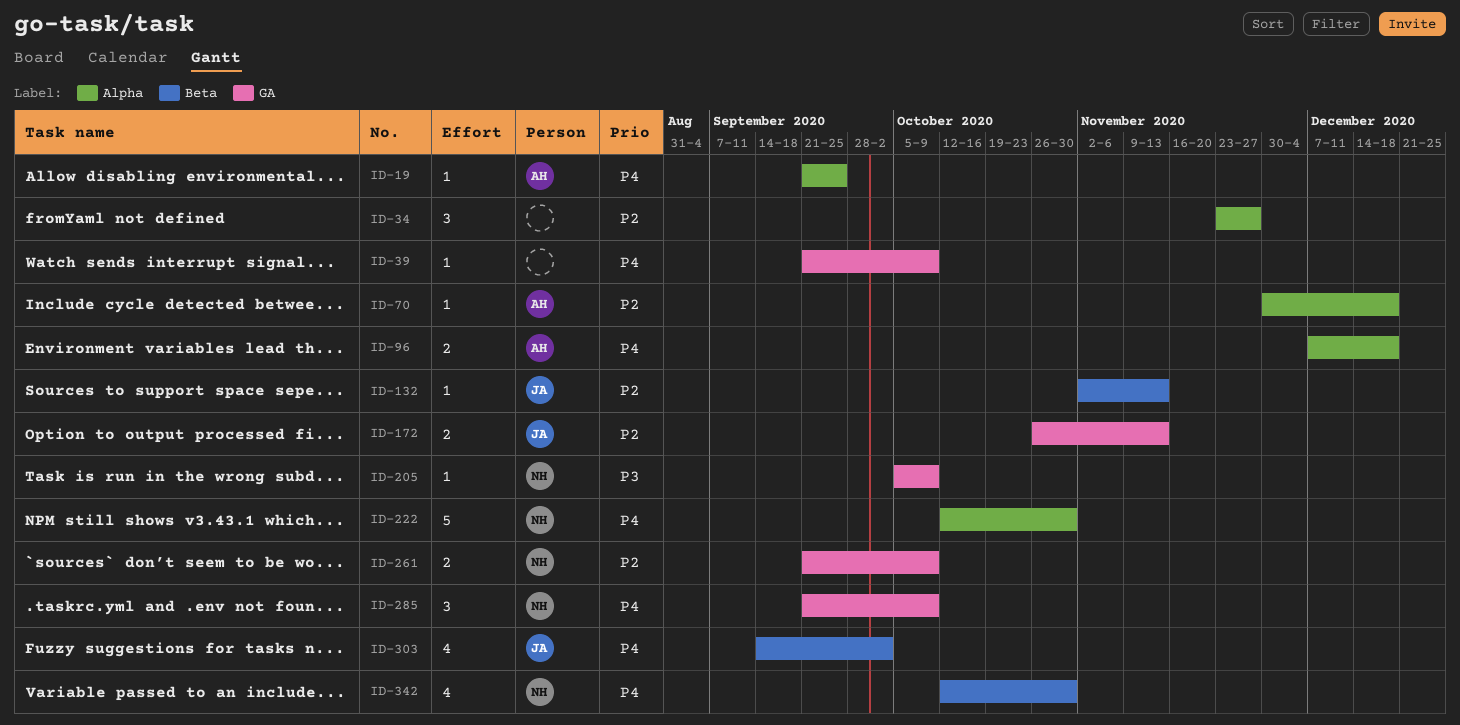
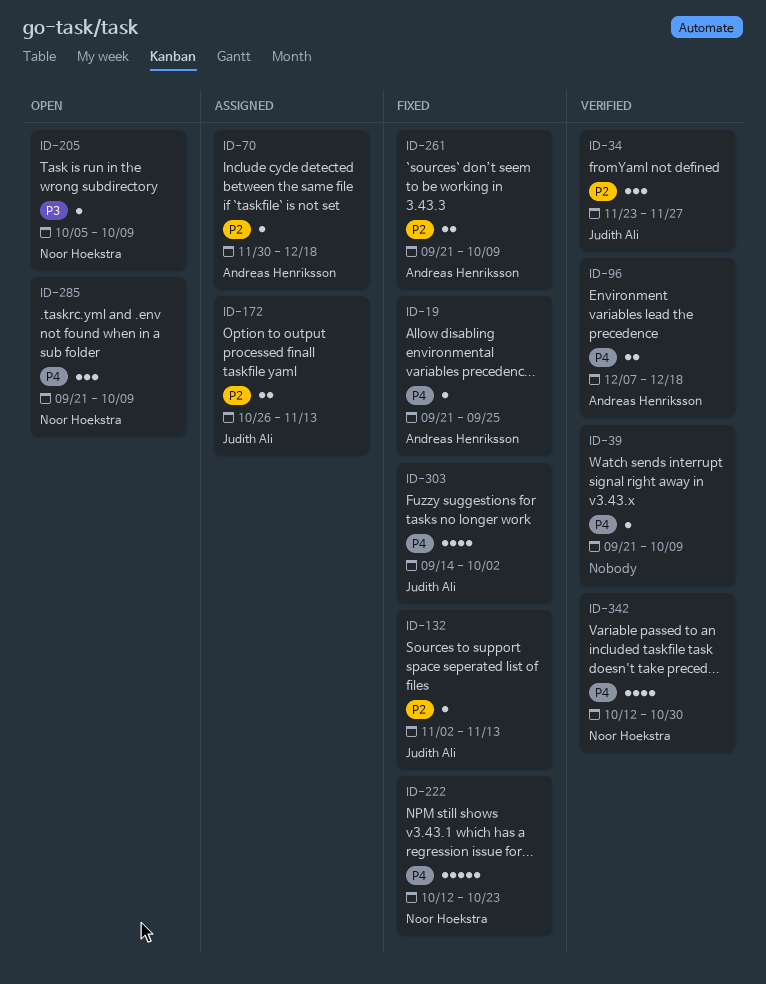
ID-34, owner: none -> Judith Ali
ID-222, due: Oct 30 -> Oct 23
ID-261, owner: Noor Hoekstra -> Andreas Henriksson

